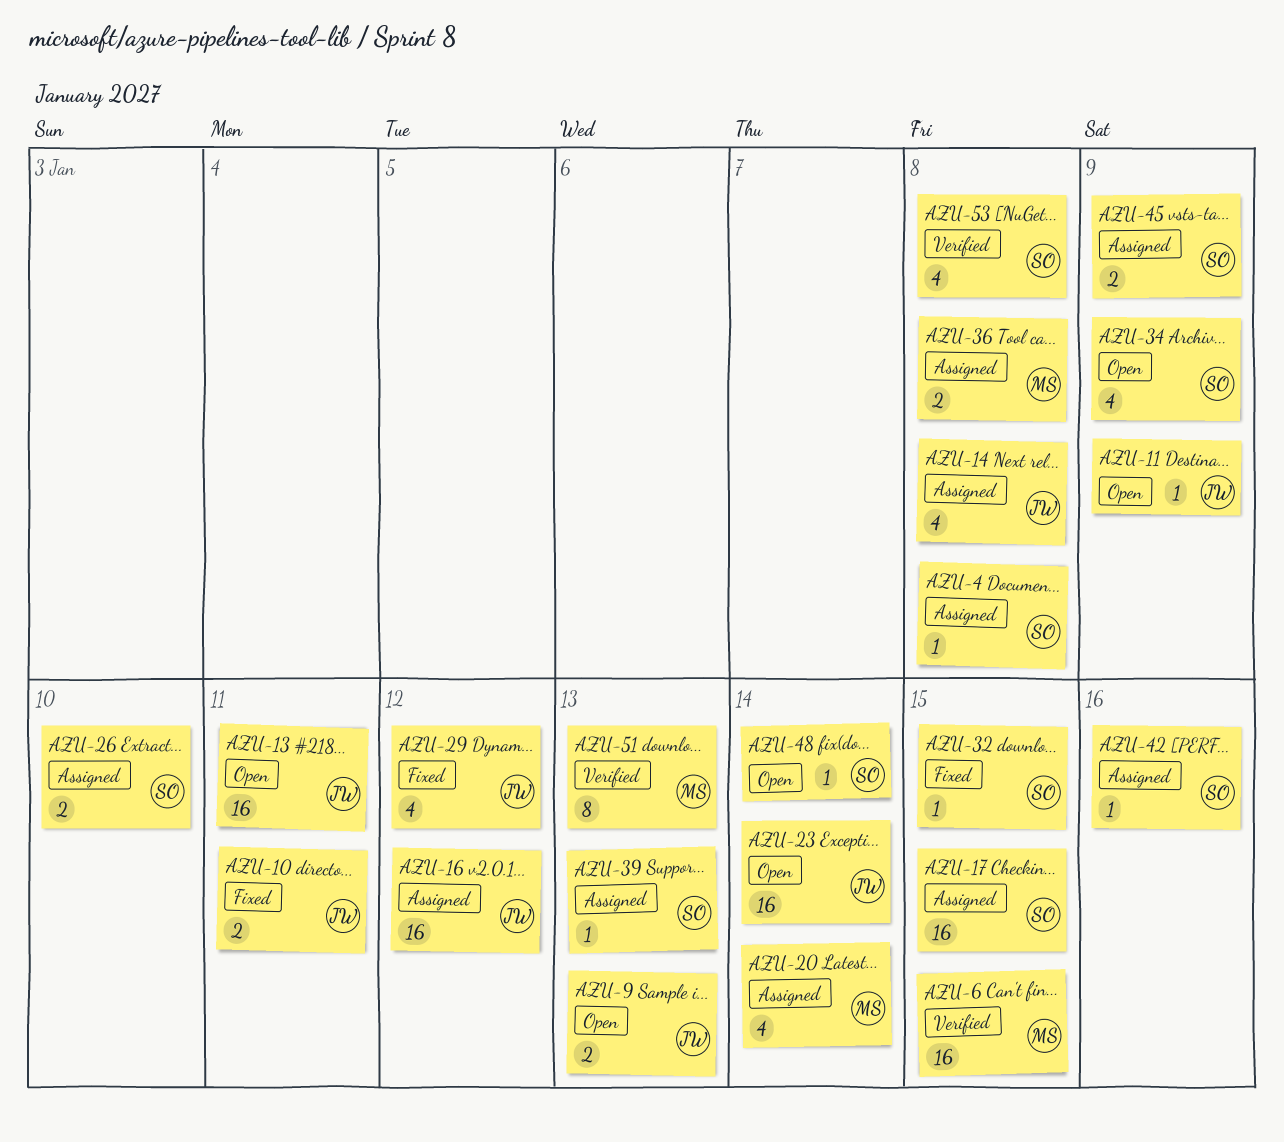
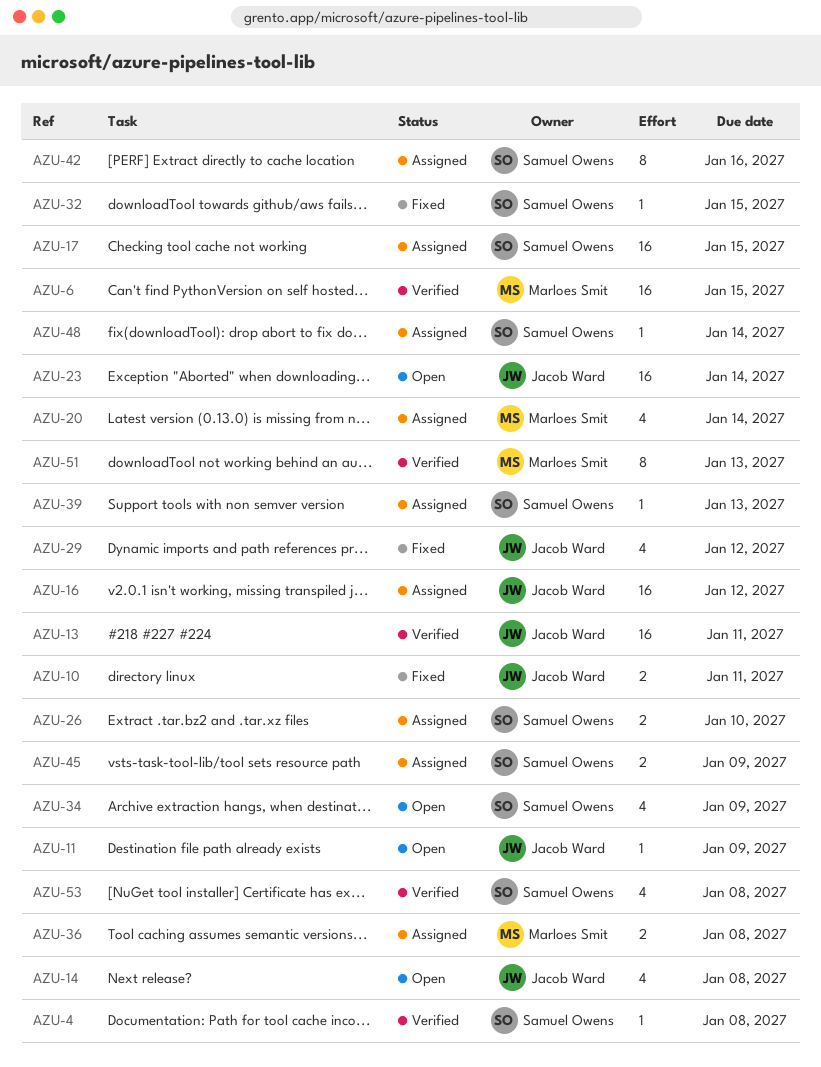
AZU-4, status: Assigned -> Verified
AZU-9: present -> none
AZU-13, status: Open -> Verified
AZU-14, status: Assigned -> Open
AZU-42, estimate: 1 -> 8
AZU-48, status: Open -> Assigned

